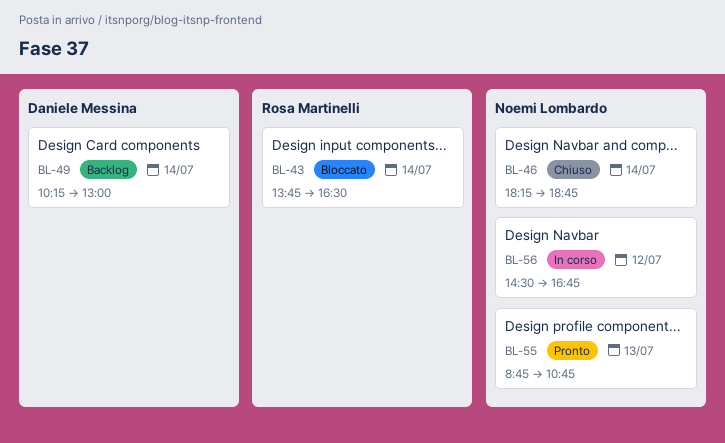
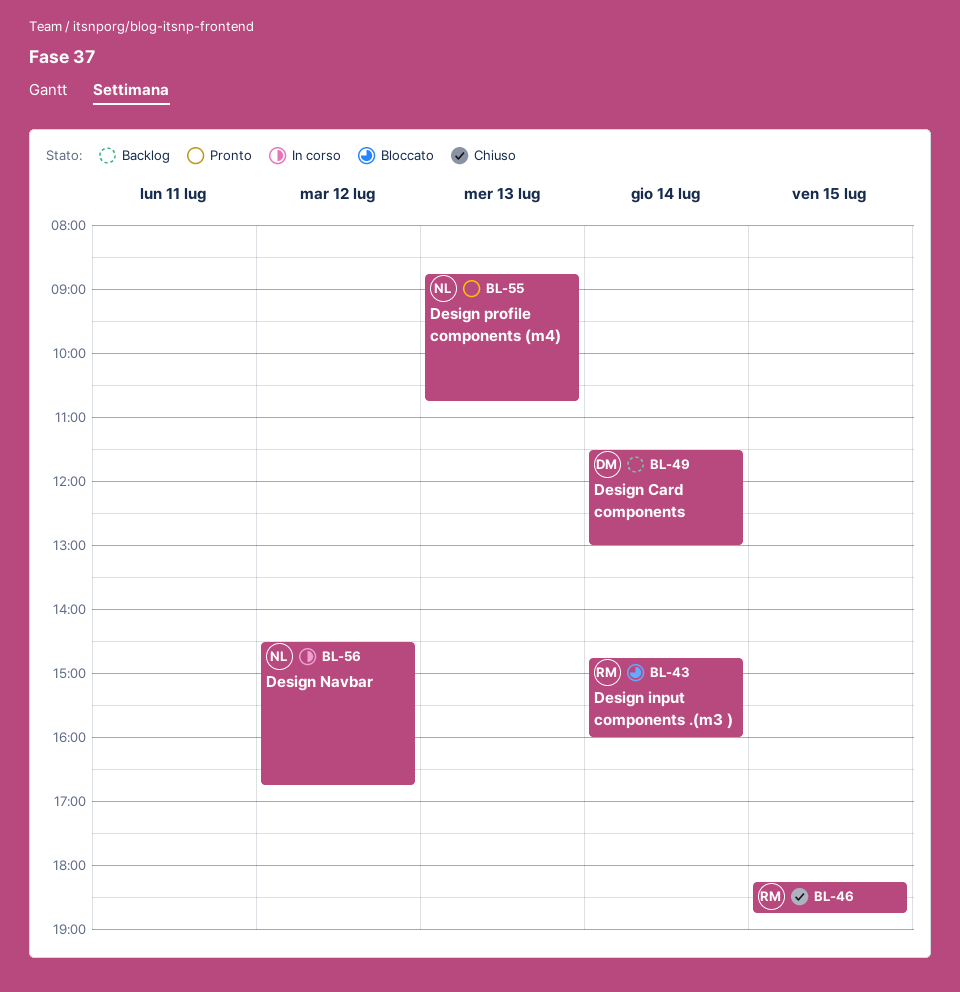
BL-43, begins: 13:45 -> 14:45
BL-43, ends: 16:30 -> 16:00
BL-46, owner: Noemi Lombardo -> Rosa Martinelli
BL-46, day: Jul 14 -> Jul 15
BL-49, begins: 10:15 -> 11:30

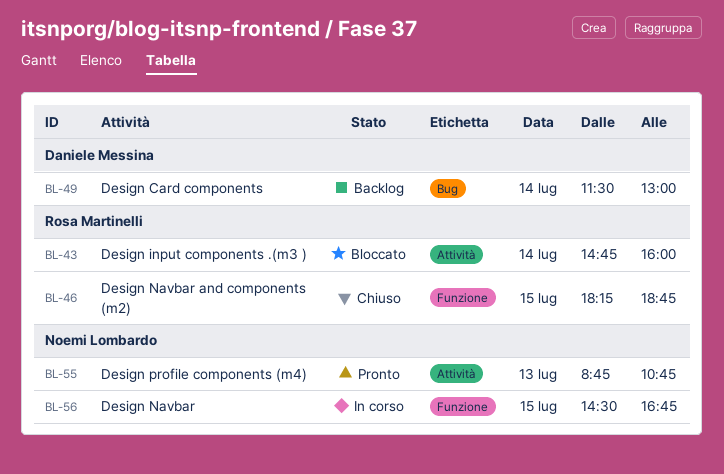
BL-56, day: Jul 12 -> Jul 15

